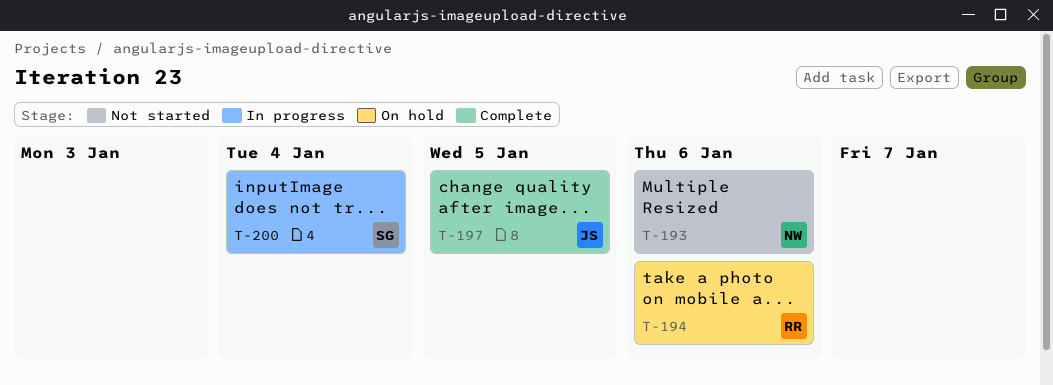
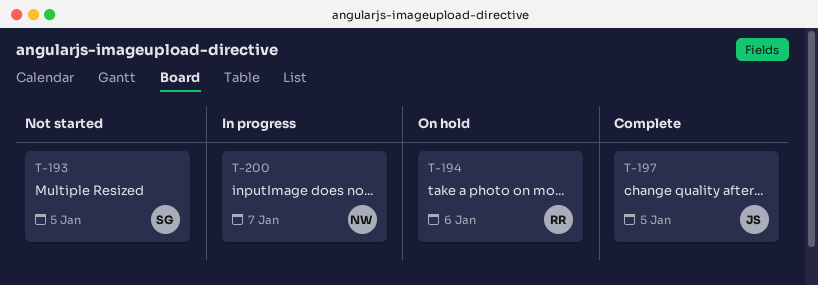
T-193, owner: NW -> SG
T-193, due: Jan 6 -> Jan 5
T-200, owner: SG -> NW
T-200, due: Jan 4 -> Jan 7

